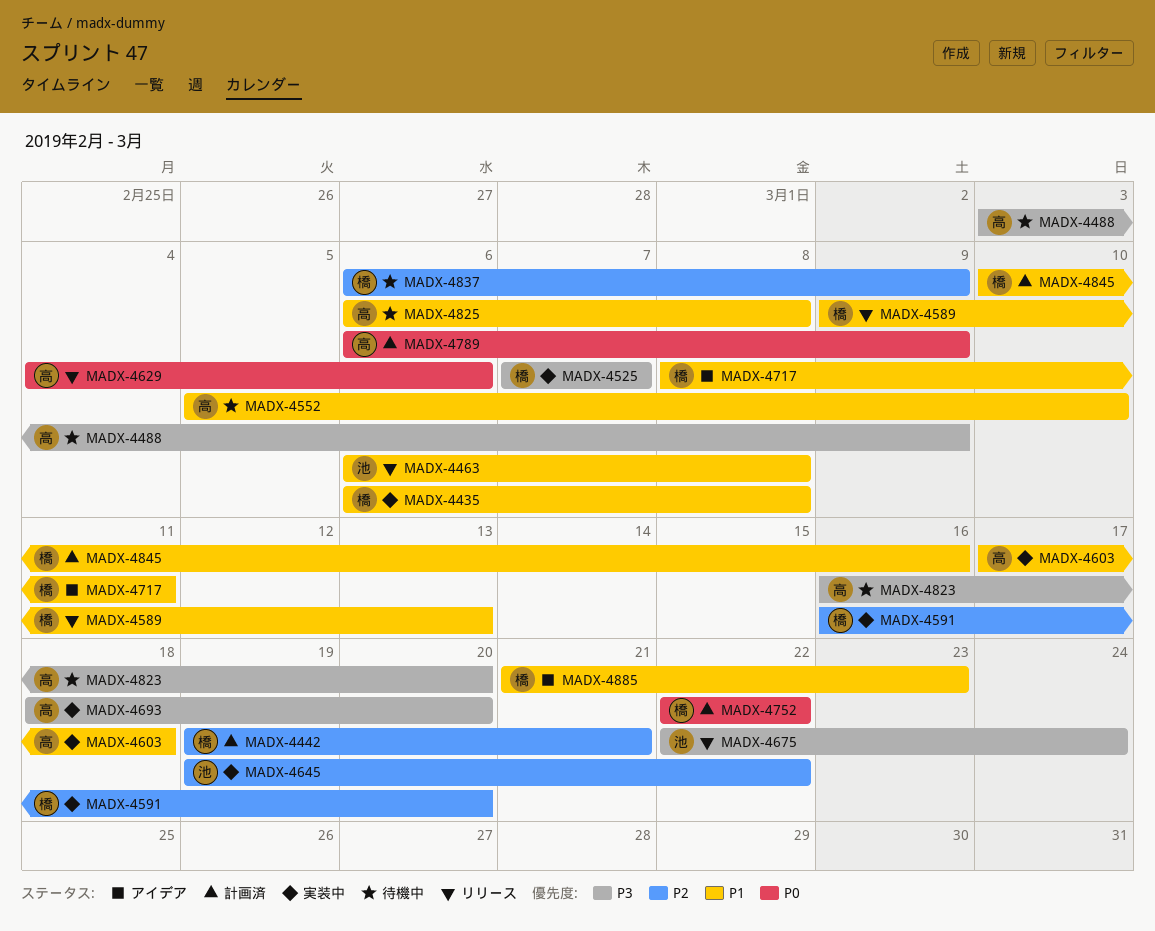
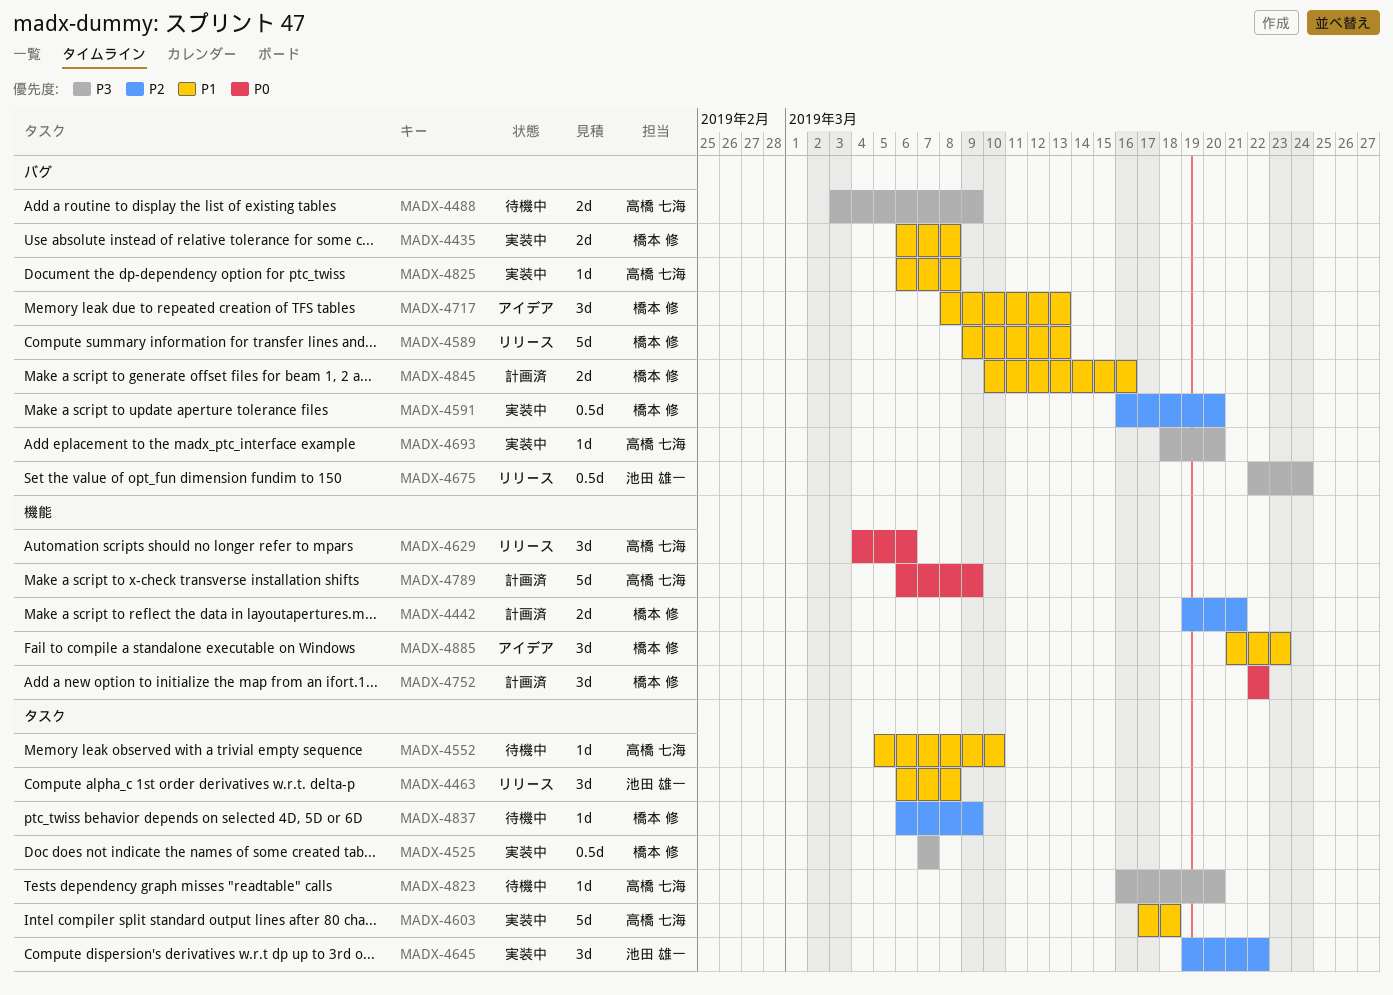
MADX-4717, due: Mar 11 -> Mar 13
MADX-4825, status: 待機中 -> 実装中

